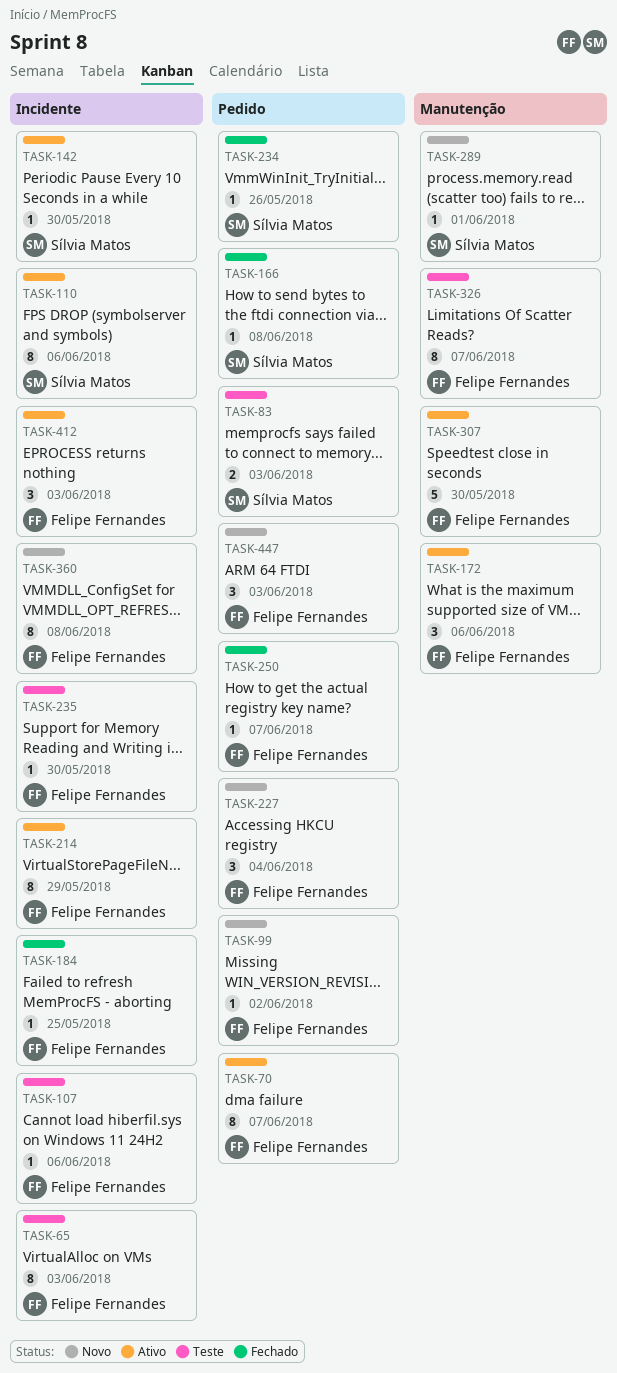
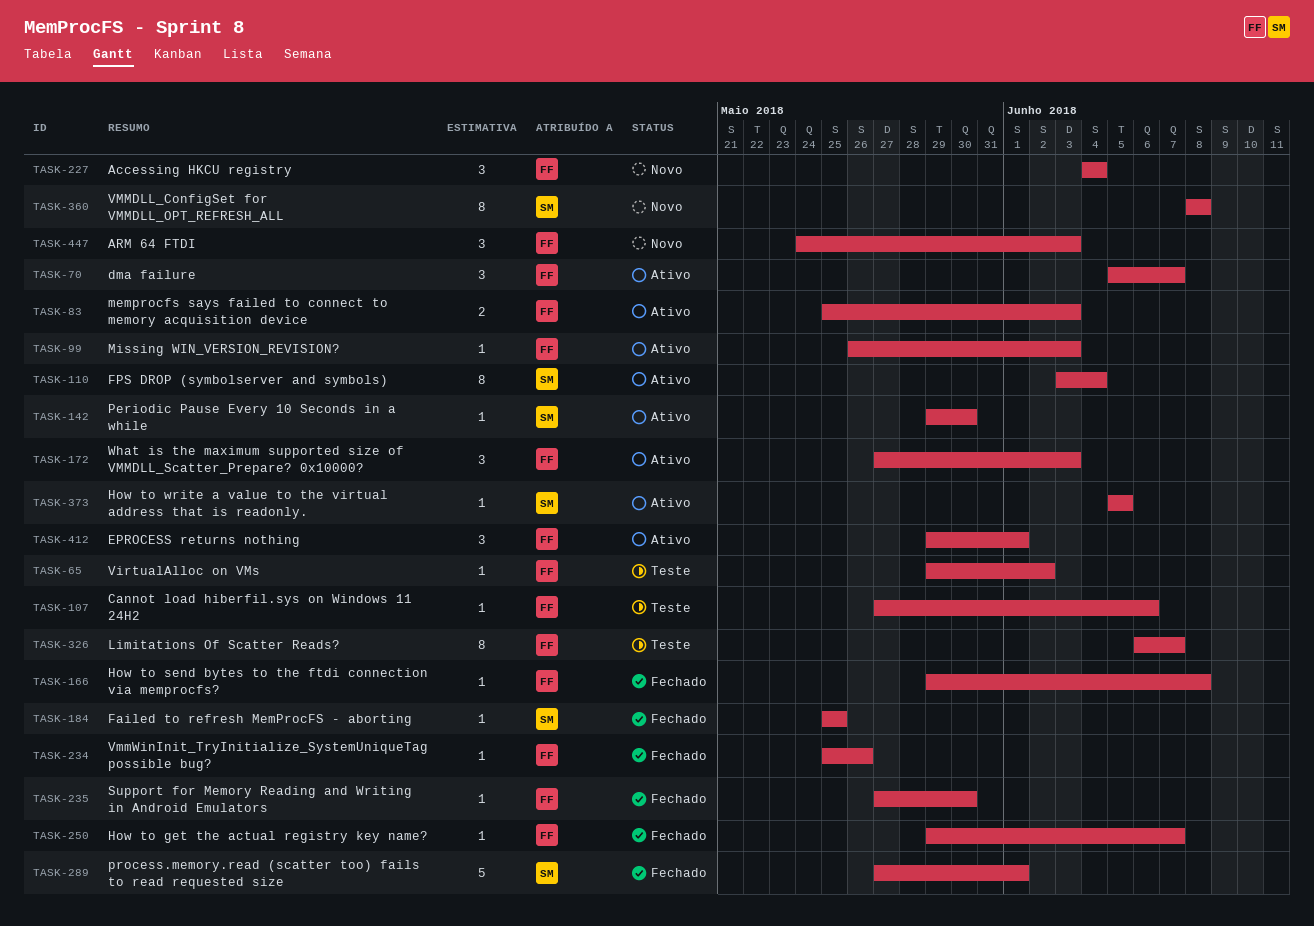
TASK-65, estimate: 8 -> 1
TASK-65, due: Jun 3 -> Jun 2
TASK-70, estimate: 8 -> 3
TASK-83, status: Teste -> Ativo
TASK-83, owner: Sílvia Matos -> Felipe Fernandes
TASK-99, status: Novo -> Ativo
TASK-99, due: Jun 2 -> Jun 3
TASK-110, due: Jun 6 -> Jun 4
TASK-166, owner: Sílvia Matos -> Felipe Fernandes
TASK-172, due: Jun 6 -> Jun 3
TASK-184, owner: Felipe Fernandes -> Sílvia Matos
TASK-214: present -> none
TASK-234, owner: Sílvia Matos -> Felipe Fernandes
TASK-235, status: Teste -> Fechado
TASK-289, status: Novo -> Fechado
TASK-289, estimate: 1 -> 5
TASK-307: present -> none
TASK-360, owner: Felipe Fernandes -> Sílvia Matos
TASK-373: none -> present
TASK-412, due: Jun 3 -> Jun 1

